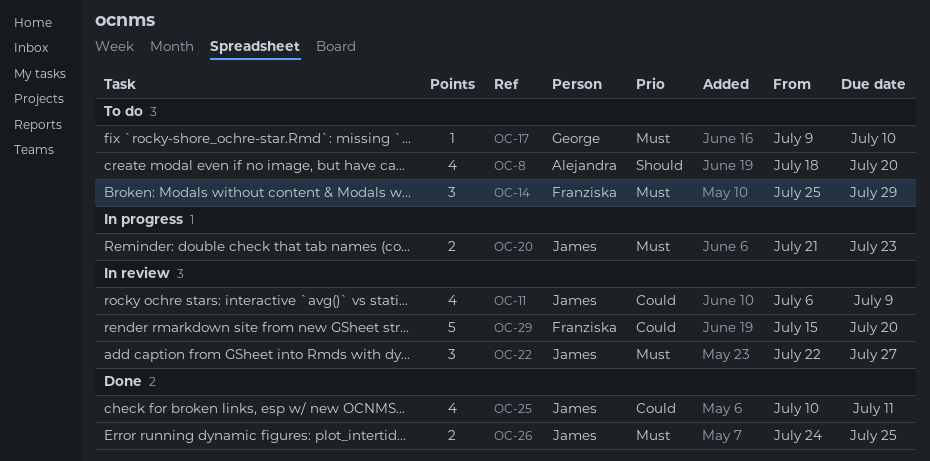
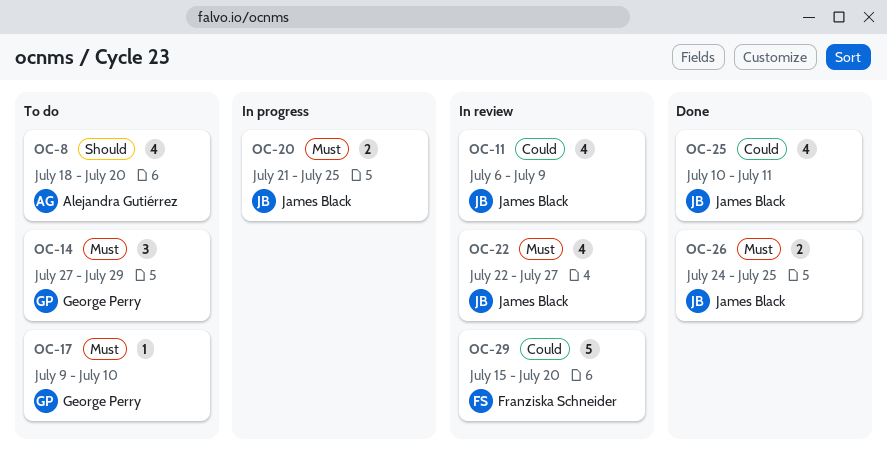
OC-14, owner: Franziska Schneider -> George Perry
OC-14, start: Jul 25 -> Jul 27
OC-20, due: Jul 23 -> Jul 25
OC-22, estimate: 3 -> 4

